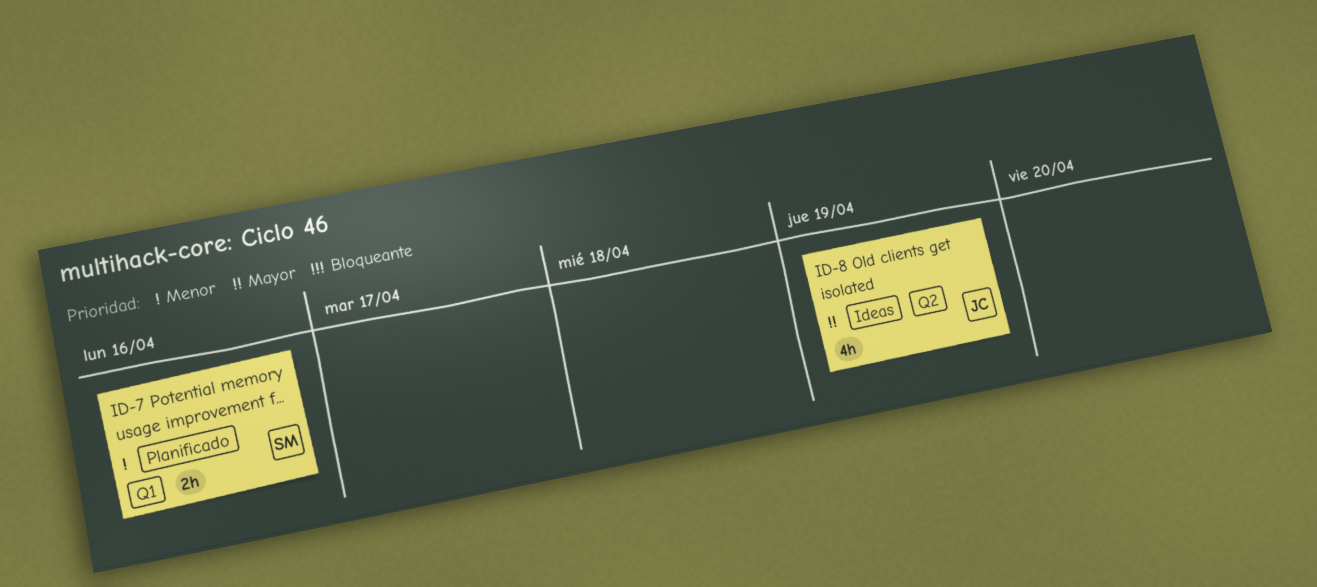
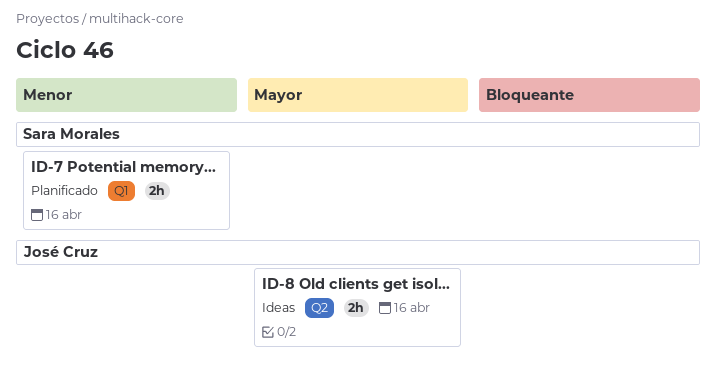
ID-8, estimate: 4h -> 2h
ID-8, due: Apr 19 -> Apr 16

